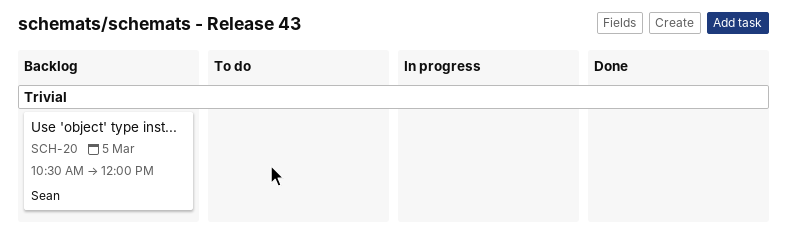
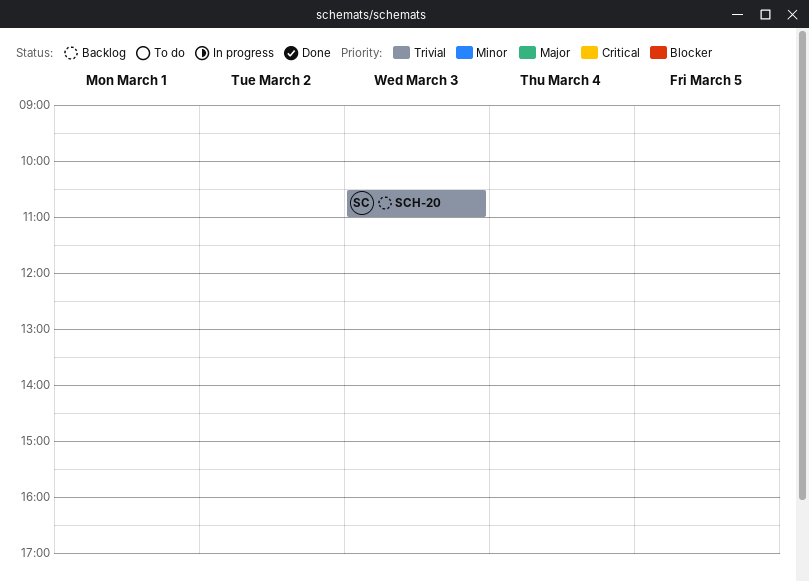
SCH-20, day: Mar 5 -> Mar 3
SCH-20, ends: 12:00 -> 11:00

